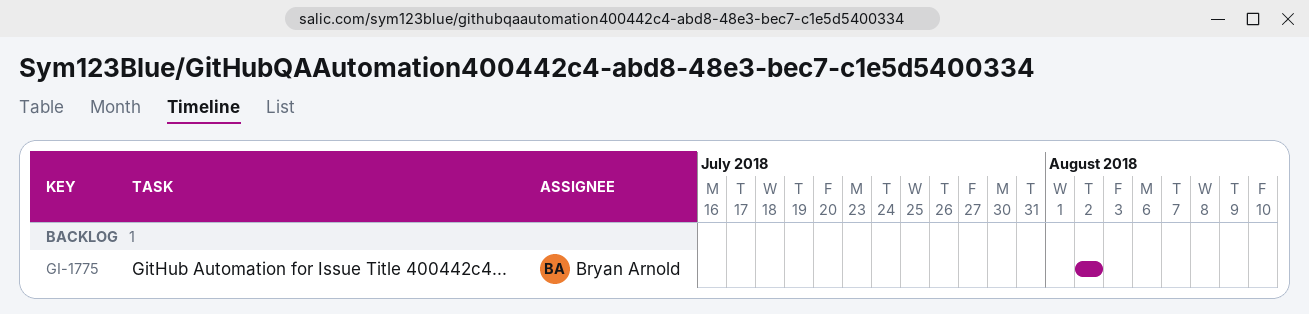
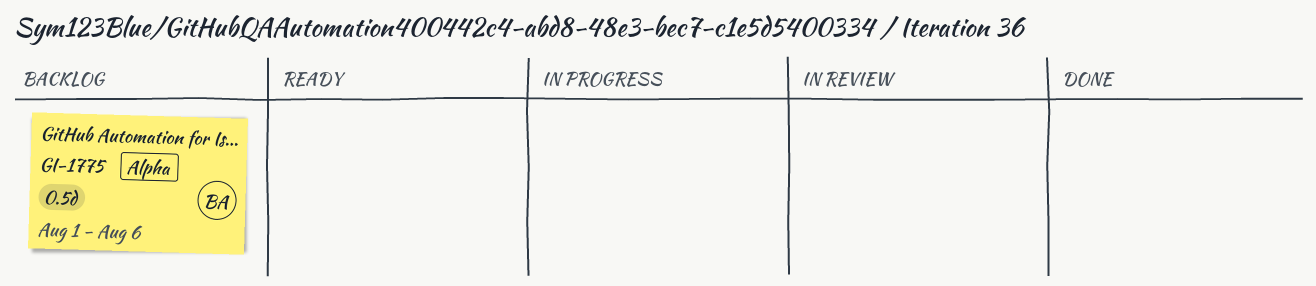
GI-1775, start: Aug 2 -> Aug 1
GI-1775, due: Aug 2 -> Aug 6

